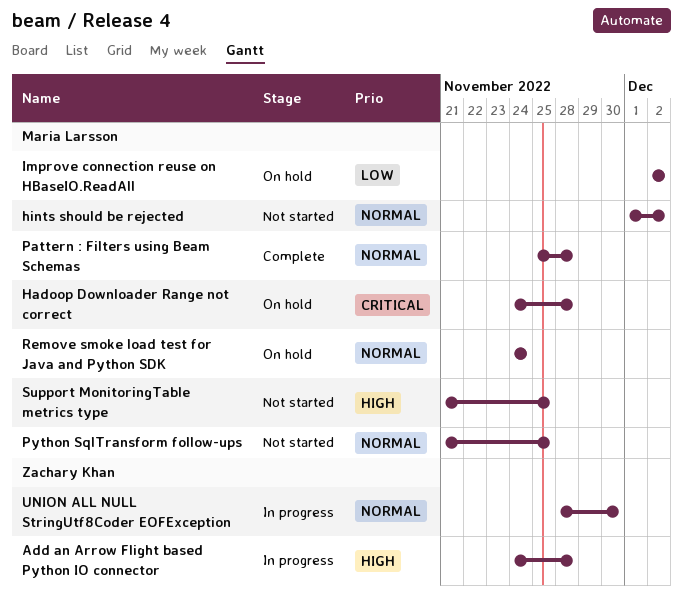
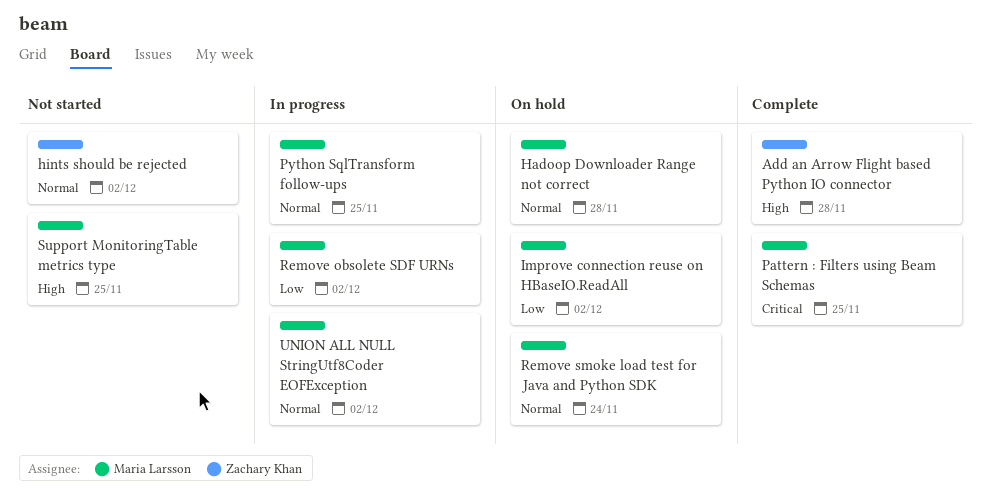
Add an Arrow Flight based Python IO connector, status: In progress -> Complete
Hadoop Downloader Range not correct, priority: Critical -> Normal
hints should be rejected, owner: Maria Larsson -> Zachary Khan
Pattern : Filters using Beam Schemas, priority: Normal -> Critical
Pattern : Filters using Beam Schemas, due: Nov 28 -> Nov 25
Python SqlTransform follow-ups, status: Not started -> In progress
Remove obsolete SDF URNs: none -> present
UNION ALL NULL StringUtf8Coder EOFException, owner: Zachary Khan -> Maria Larsson
UNION ALL NULL StringUtf8Coder EOFException, due: Nov 30 -> Dec 2

